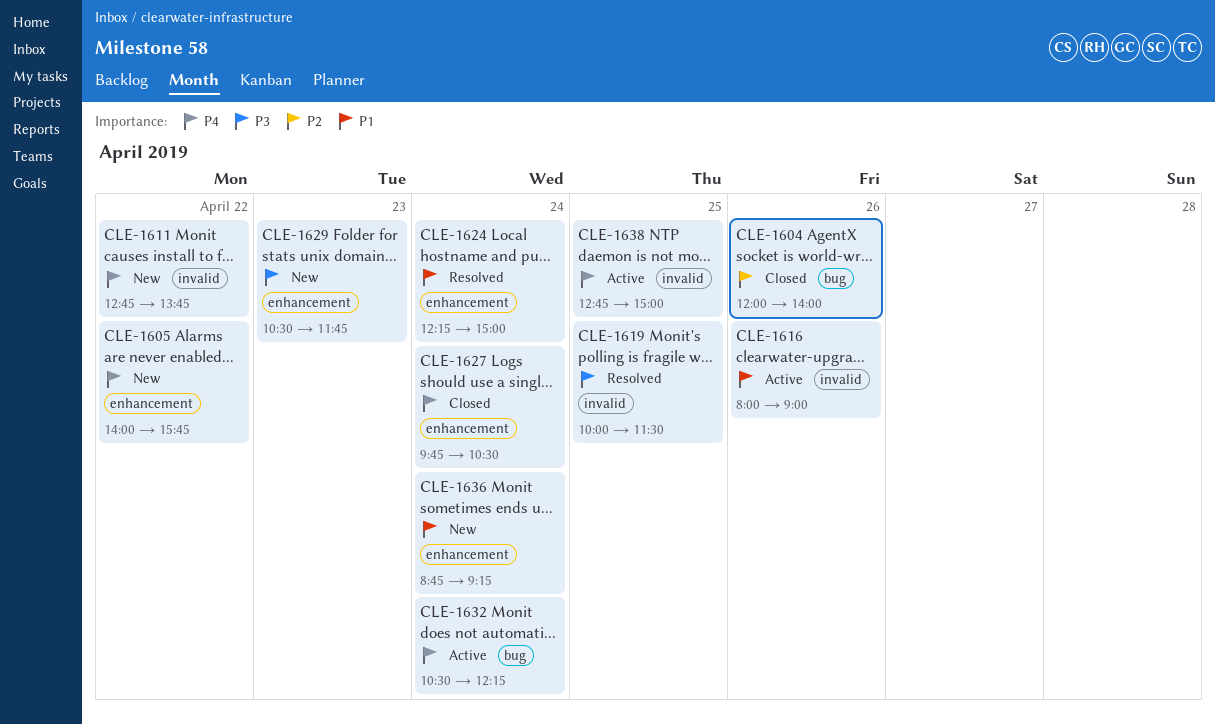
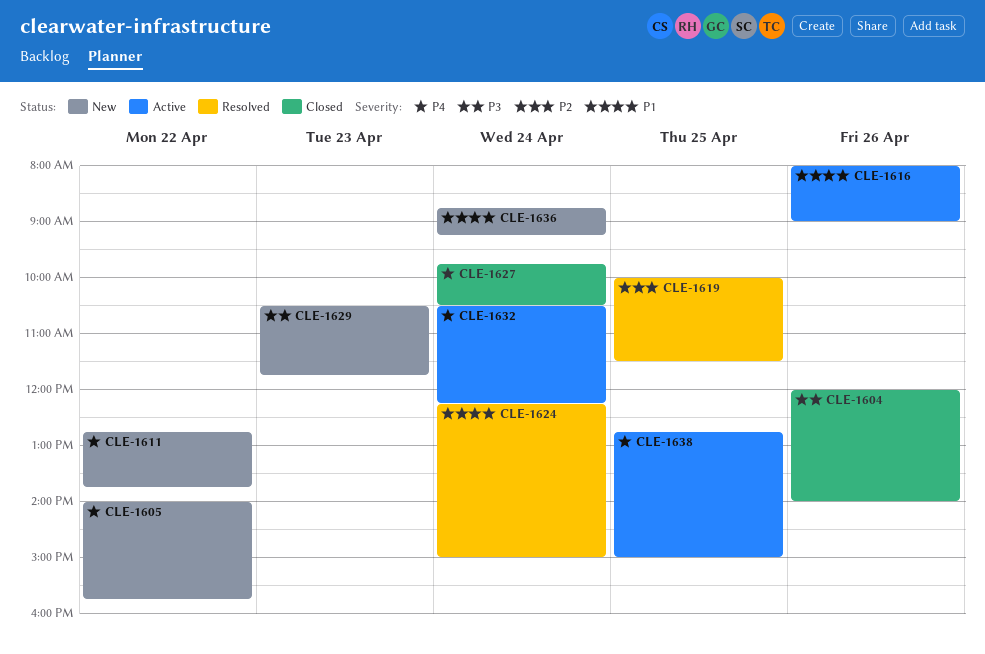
CLE-1604, priority: P2 -> P3
CLE-1619, priority: P3 -> P2

